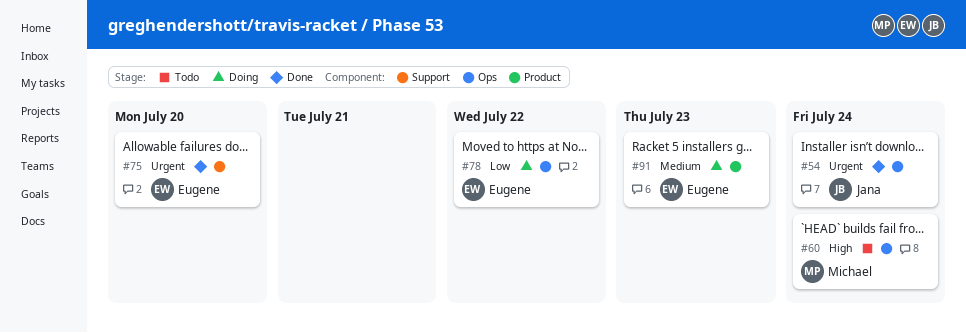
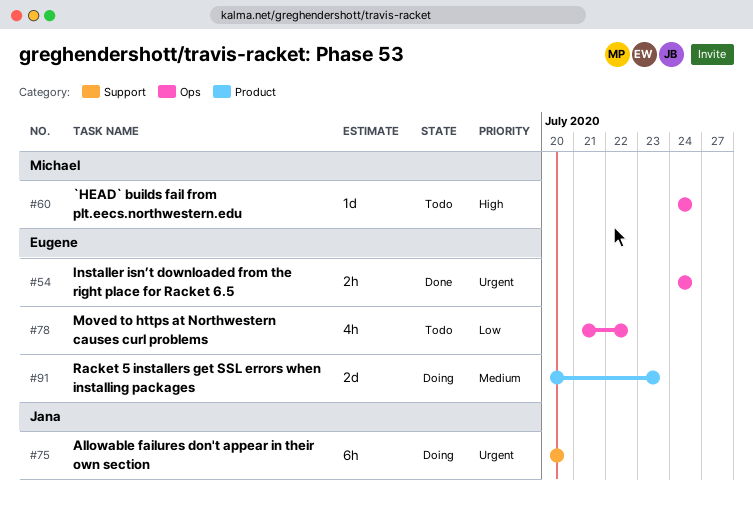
#54, owner: Jana -> Eugene
#75, status: Done -> Doing
#75, owner: Eugene -> Jana
#78, status: Doing -> Todo

